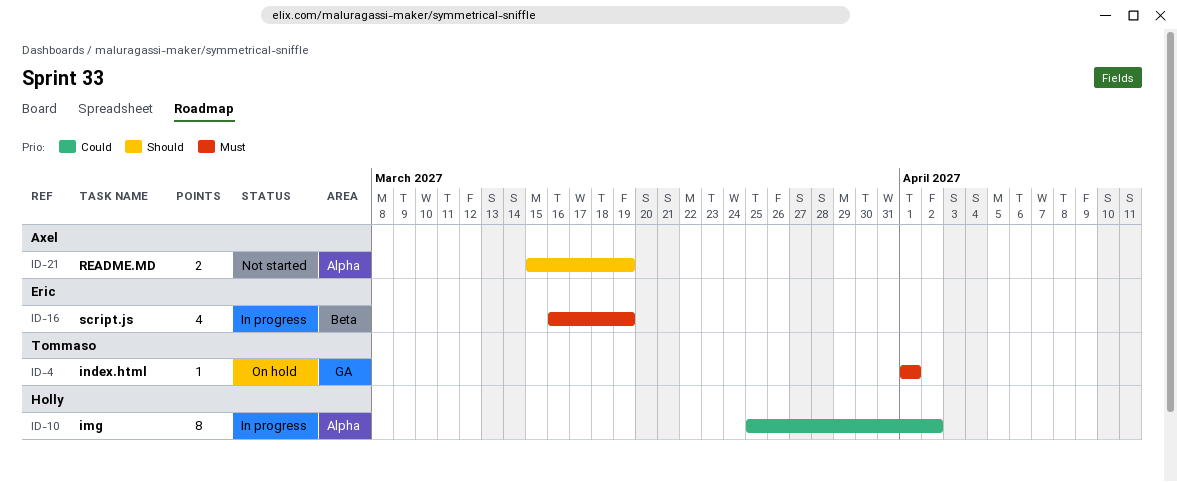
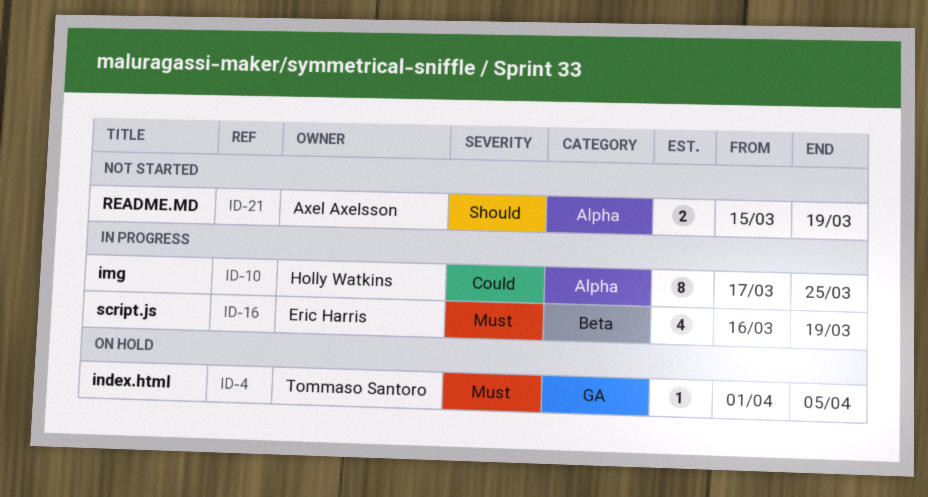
ID-4, due: Apr 1 -> Apr 5
ID-10, start: Mar 25 -> Mar 17
ID-10, due: Apr 2 -> Mar 25

